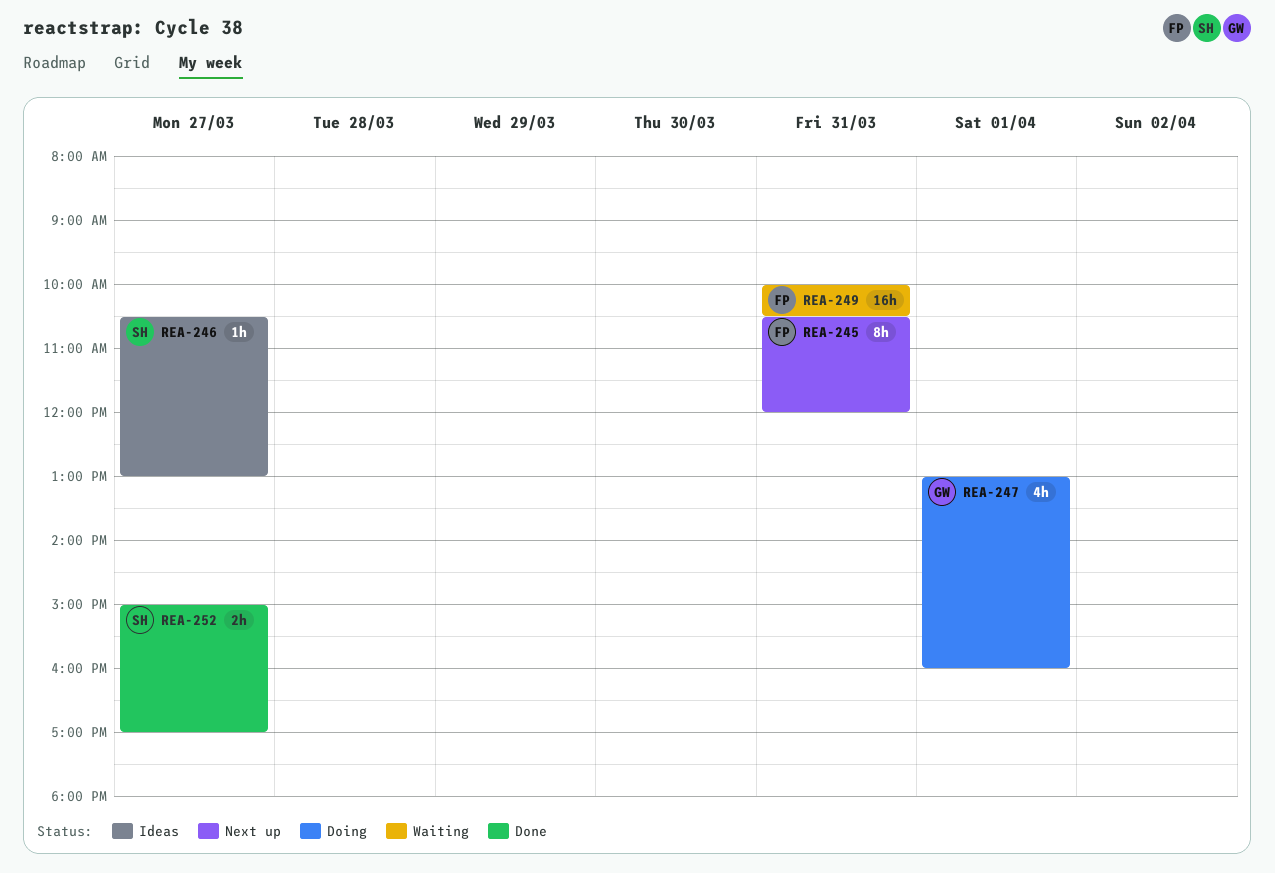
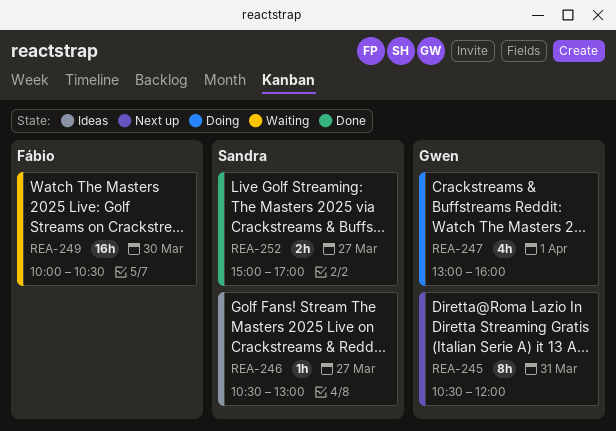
REA-245, owner: Fábio -> Gwen
REA-249, day: Mar 31 -> Mar 30

